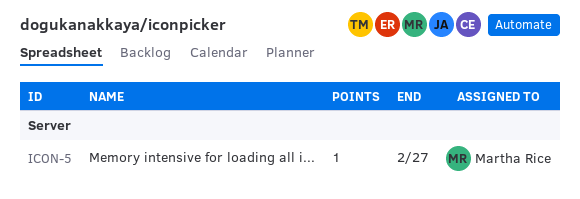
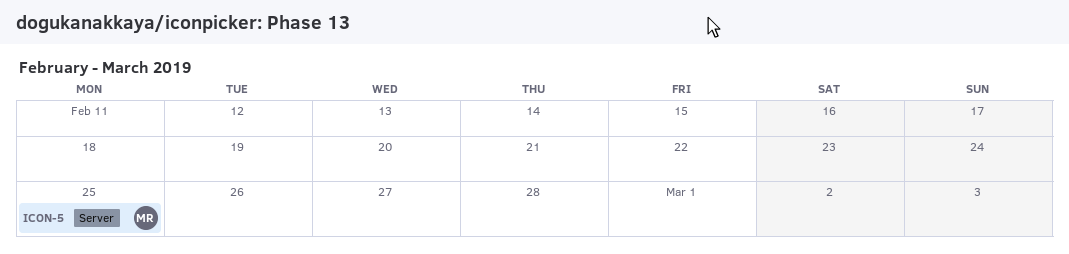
ICON-5, due: Feb 27 -> Feb 25

